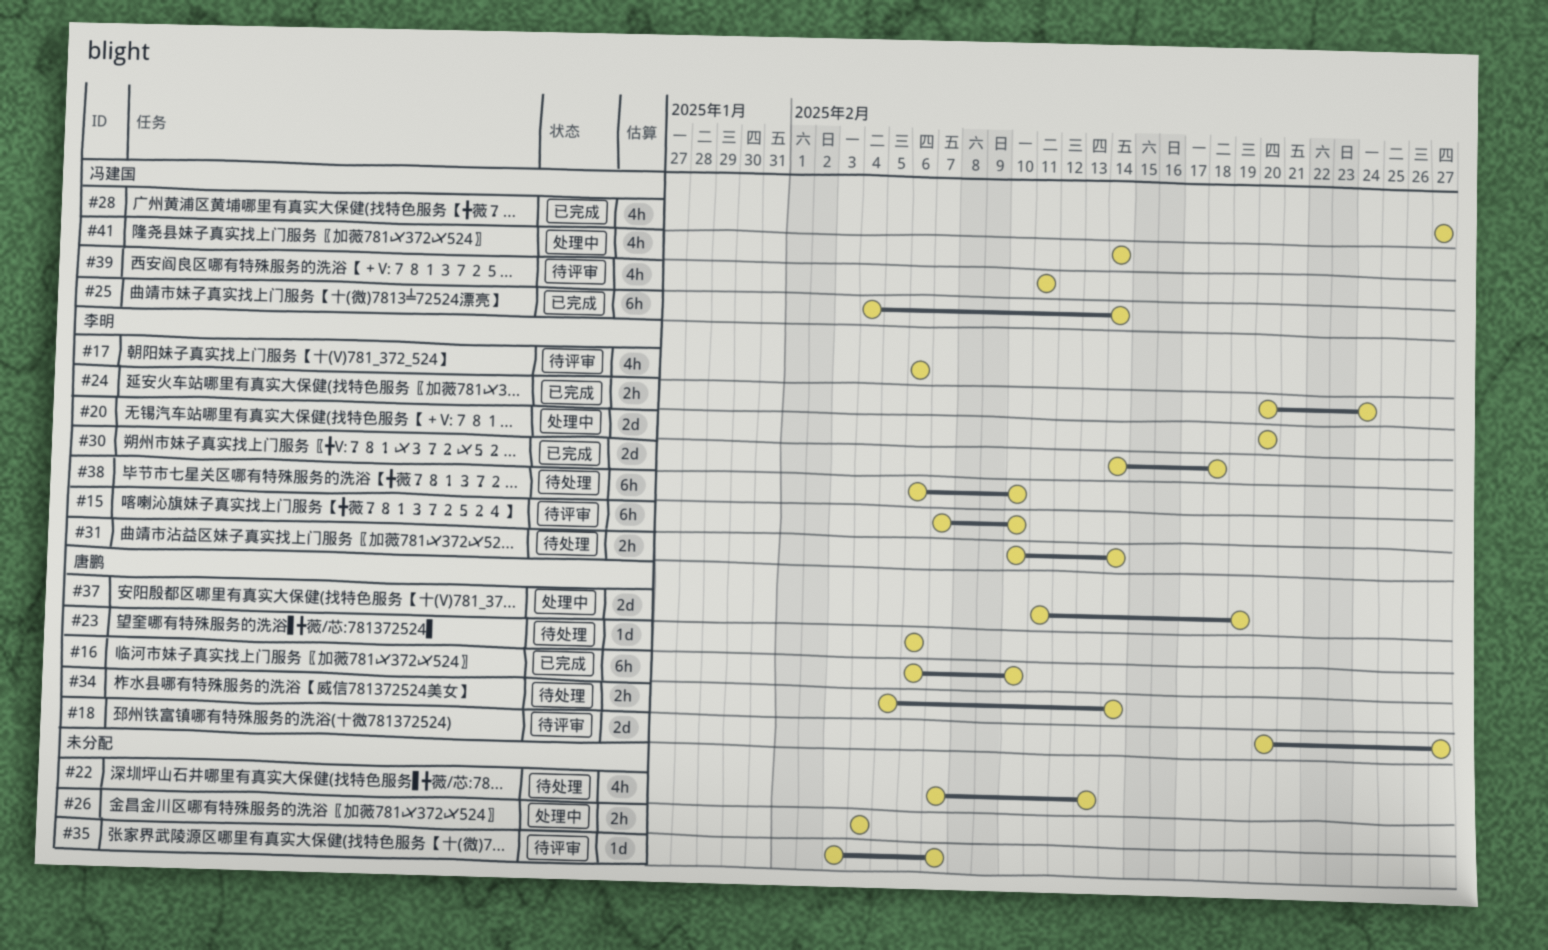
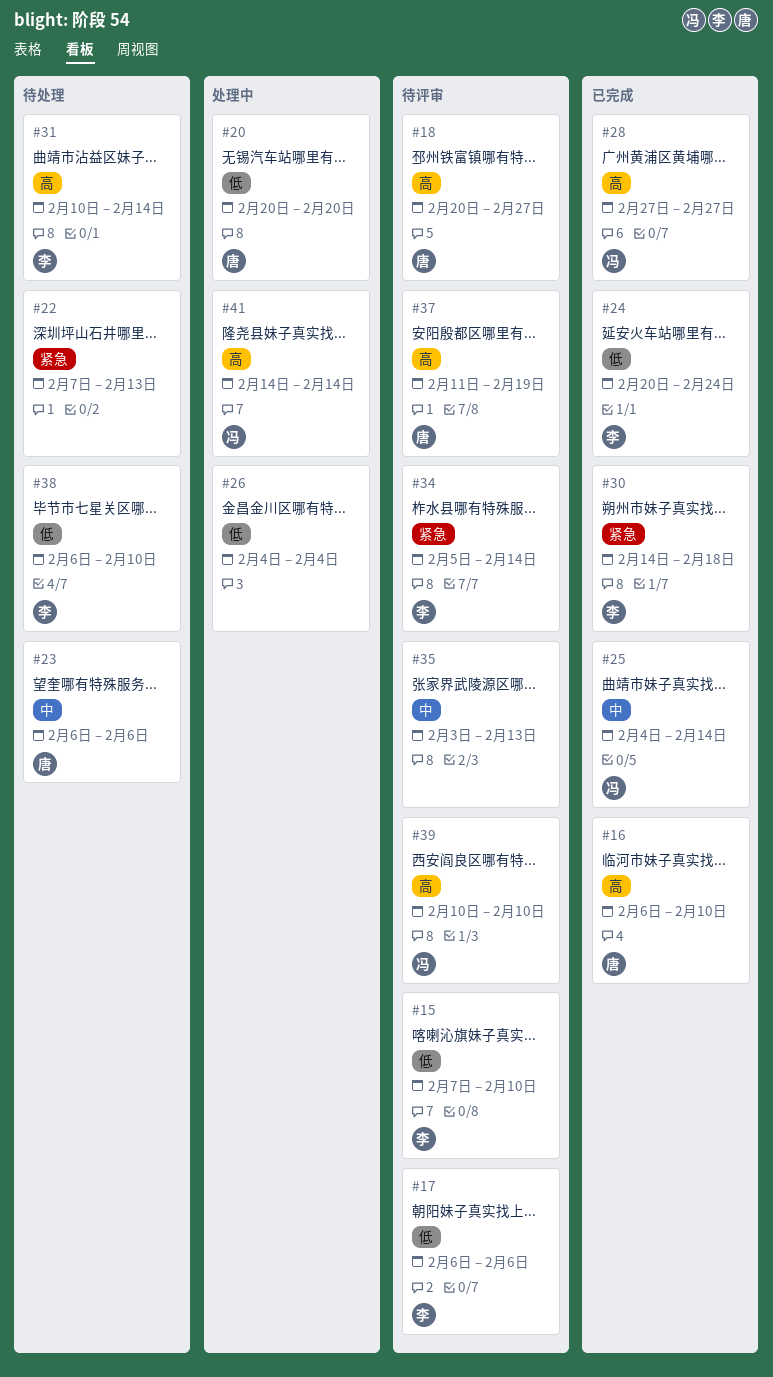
#20, owner: 李明 -> 唐鹏
#34, status: 待处理 -> 待评审
#34, owner: 唐鹏 -> 李明
#35, due: Feb 7 -> Feb 13
#37, status: 处理中 -> 待评审
#39, start: Feb 11 -> Feb 10
#39, due: Feb 11 -> Feb 10

